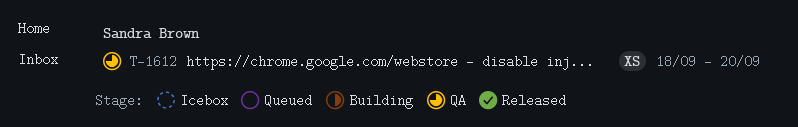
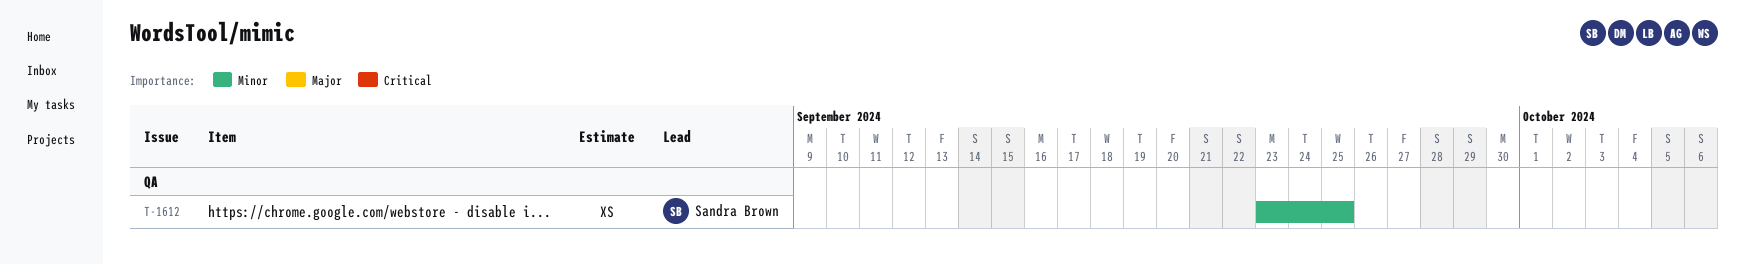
T-1612, start: Sep 18 -> Sep 23
T-1612, due: Sep 20 -> Sep 25

